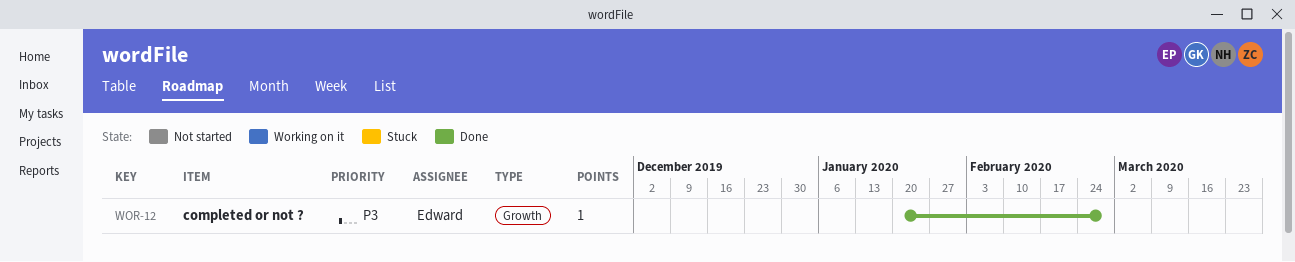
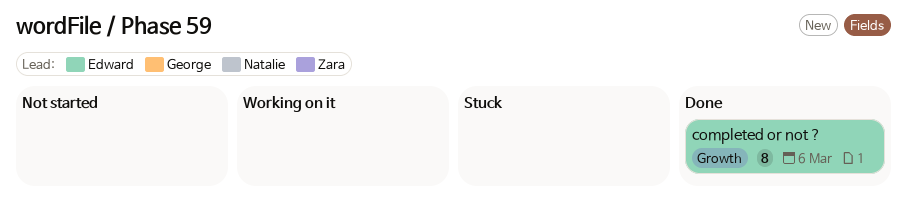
completed or not ?, estimate: 1 -> 8
completed or not ?, due: Feb 28 -> Mar 6

